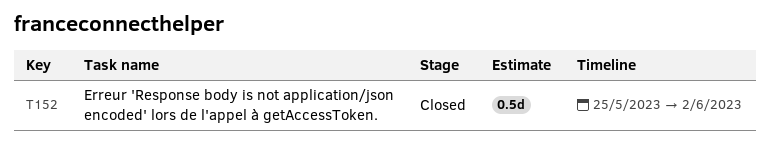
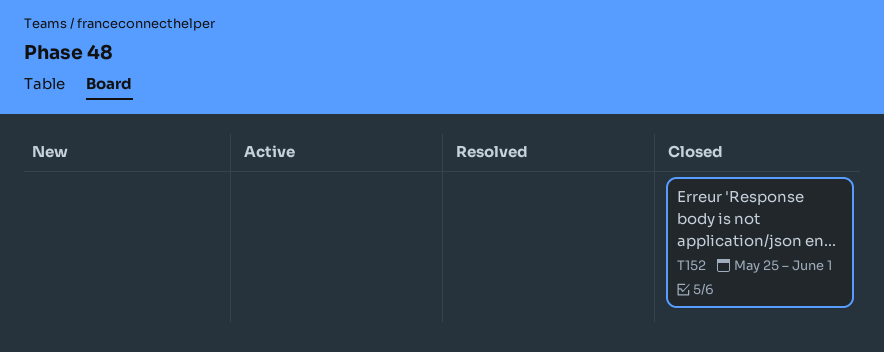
T152, due: Jun 2 -> Jun 1

